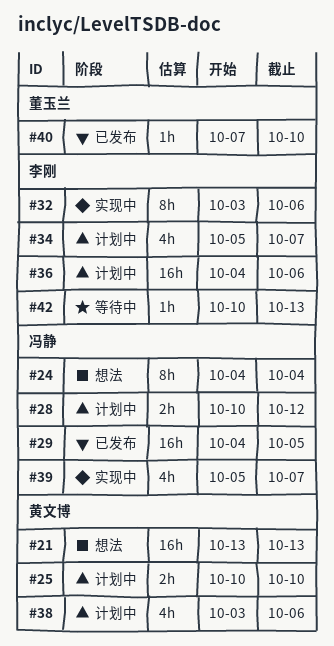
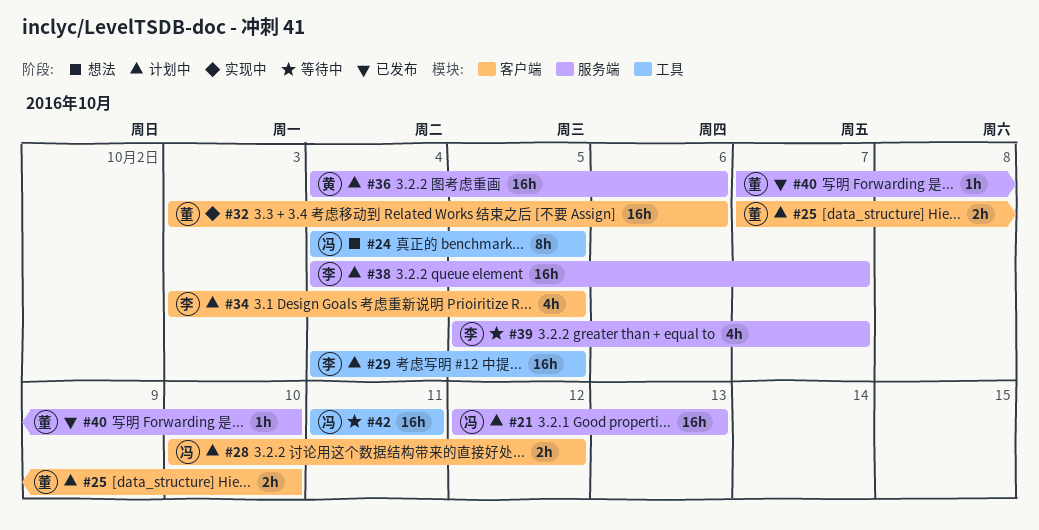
#21, status: 想法 -> 计划中
#21, owner: 黄文博 -> 冯静
#21, start: Oct 13 -> Oct 12
#24, due: Oct 4 -> Oct 5
#25, owner: 黄文博 -> 董玉兰
#25, start: Oct 10 -> Oct 7
#29, status: 已发布 -> 计划中
#29, owner: 冯静 -> 李刚
#32, owner: 李刚 -> 董玉兰
#32, estimate: 8h -> 16h
#34, start: Oct 5 -> Oct 3
#34, due: Oct 7 -> Oct 5
#36, owner: 李刚 -> 黄文博
#38, owner: 黄文博 -> 李刚
#38, estimate: 4h -> 16h
#38, start: Oct 3 -> Oct 4
#38, due: Oct 6 -> Oct 7
#39, status: 实现中 -> 等待中
#39, owner: 冯静 -> 李刚
#42, owner: 李刚 -> 冯静
#42, estimate: 1h -> 16h
#42, start: Oct 10 -> Oct 11
#42, due: Oct 13 -> Oct 11

